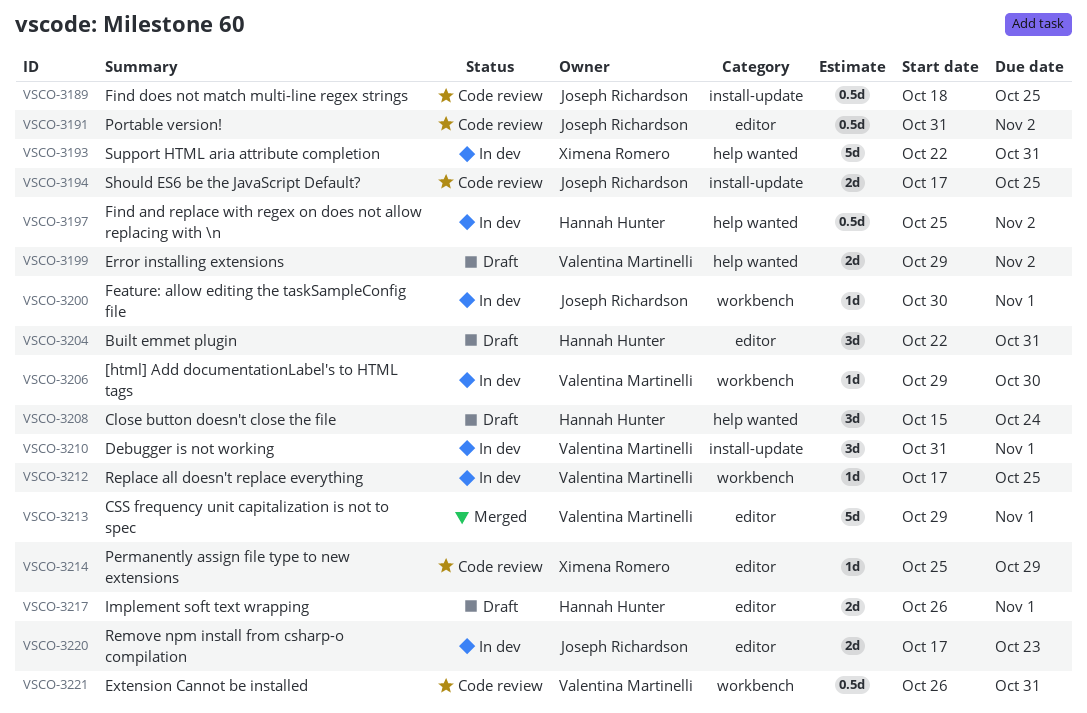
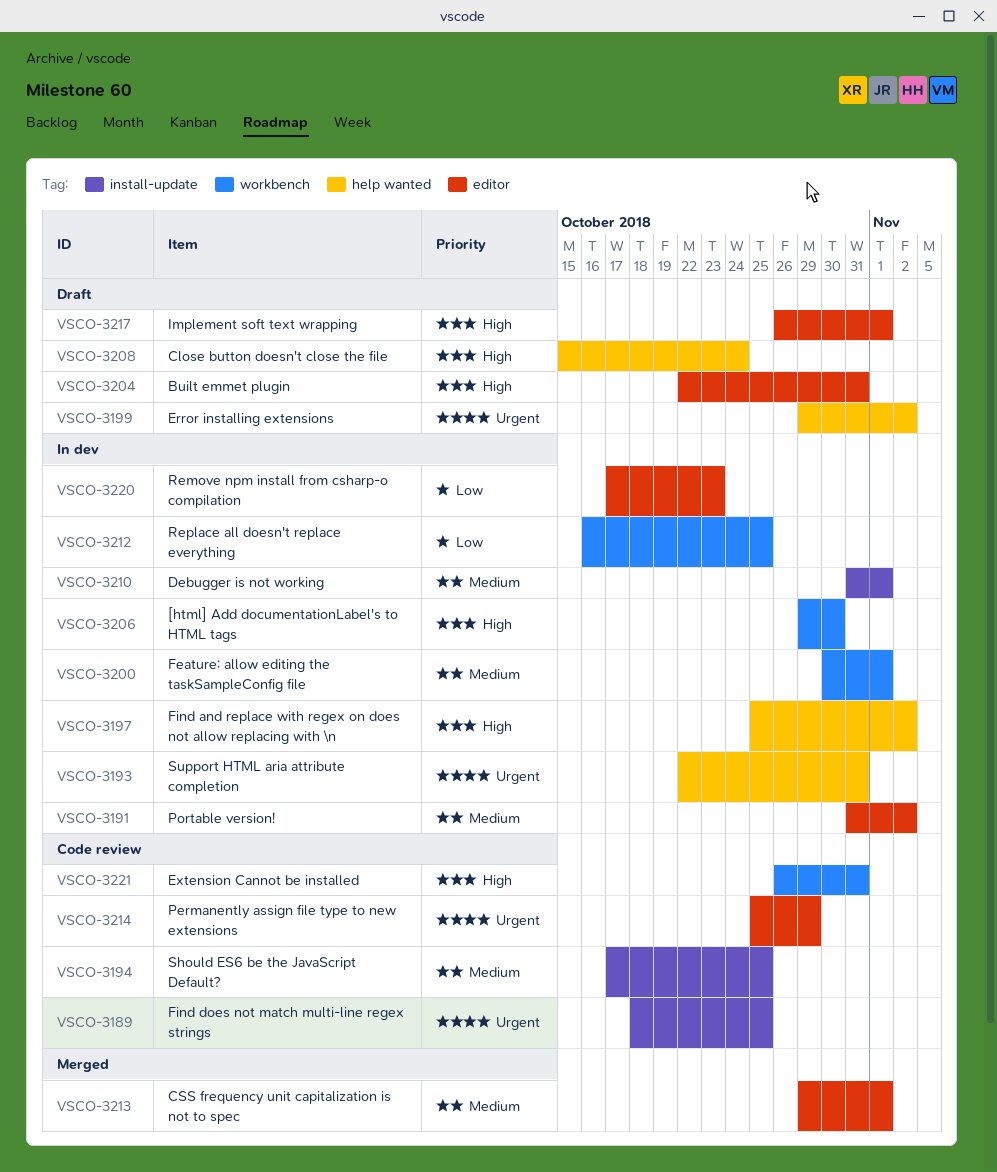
VSCO-3191, status: Code review -> In dev
VSCO-3212, start: Oct 17 -> Oct 16

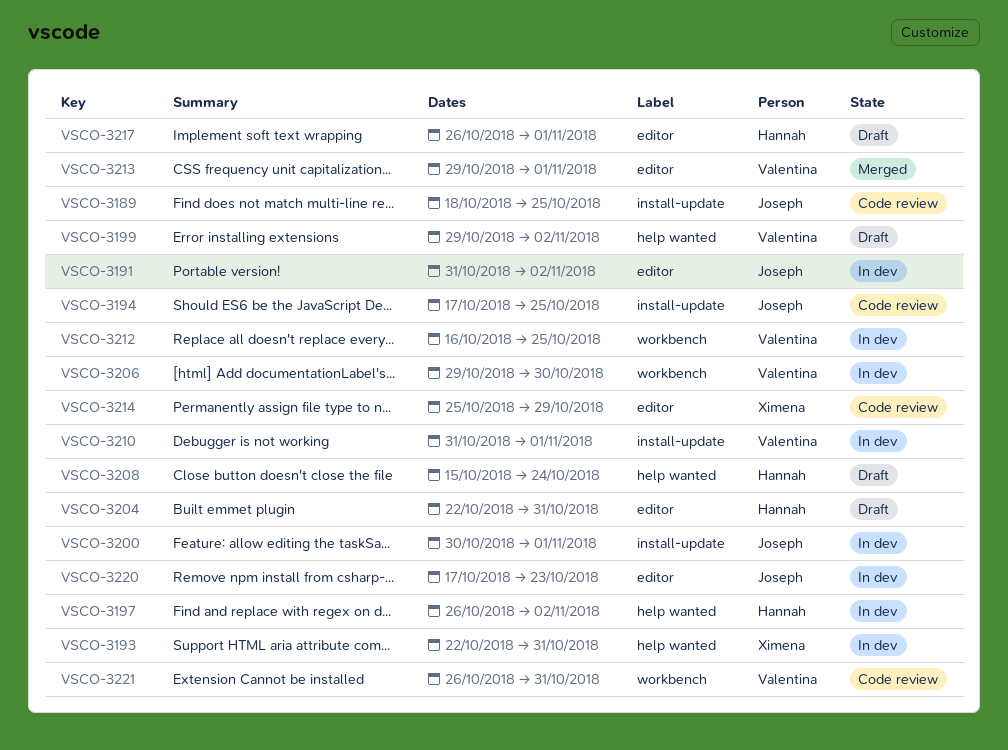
VSCO-3197, start: Oct 25 -> Oct 26
VSCO-3200, label: workbench -> install-update

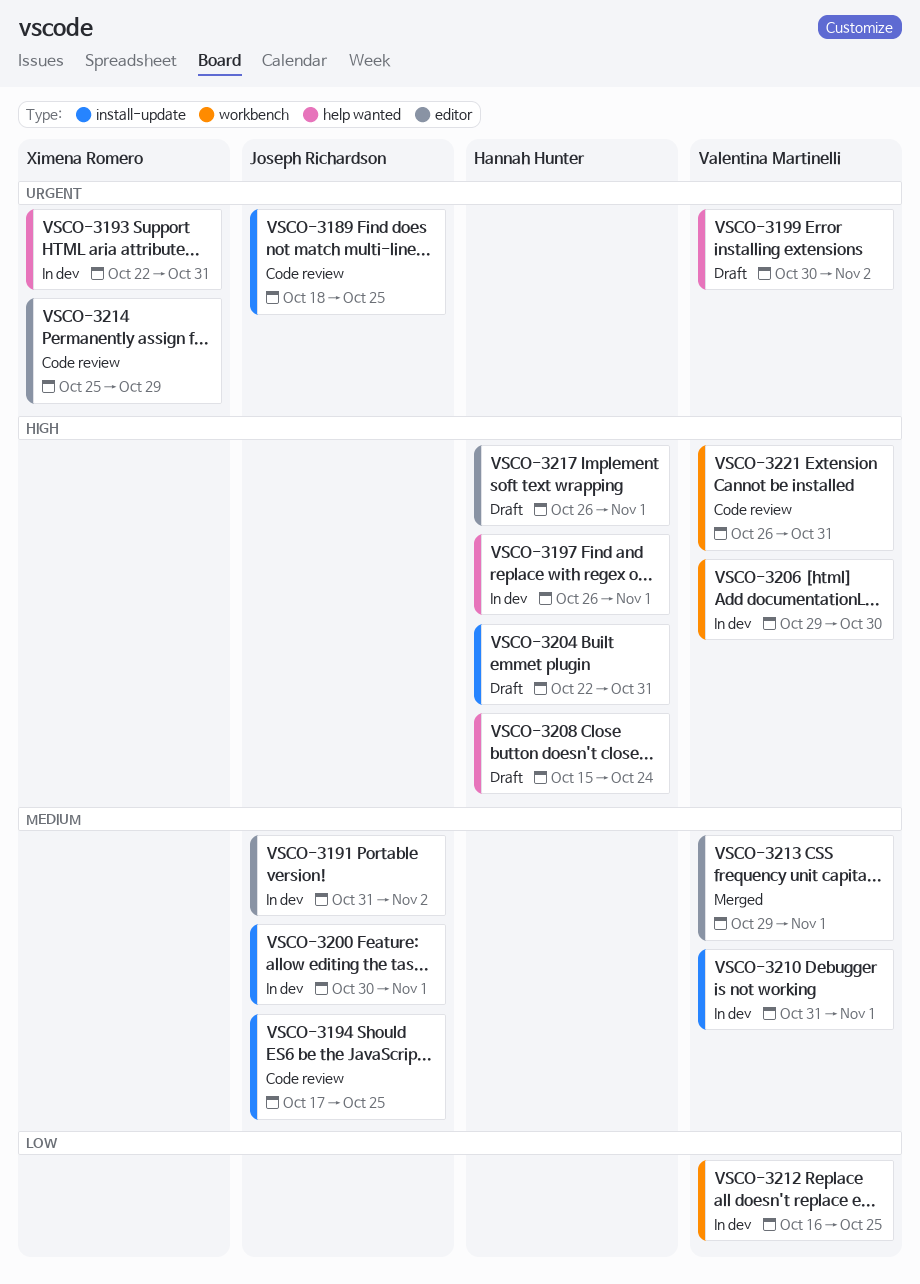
VSCO-3197, due: Nov 2 -> Nov 1
VSCO-3199, start: Oct 29 -> Oct 30
VSCO-3204, label: editor -> install-update
VSCO-3220: present -> none

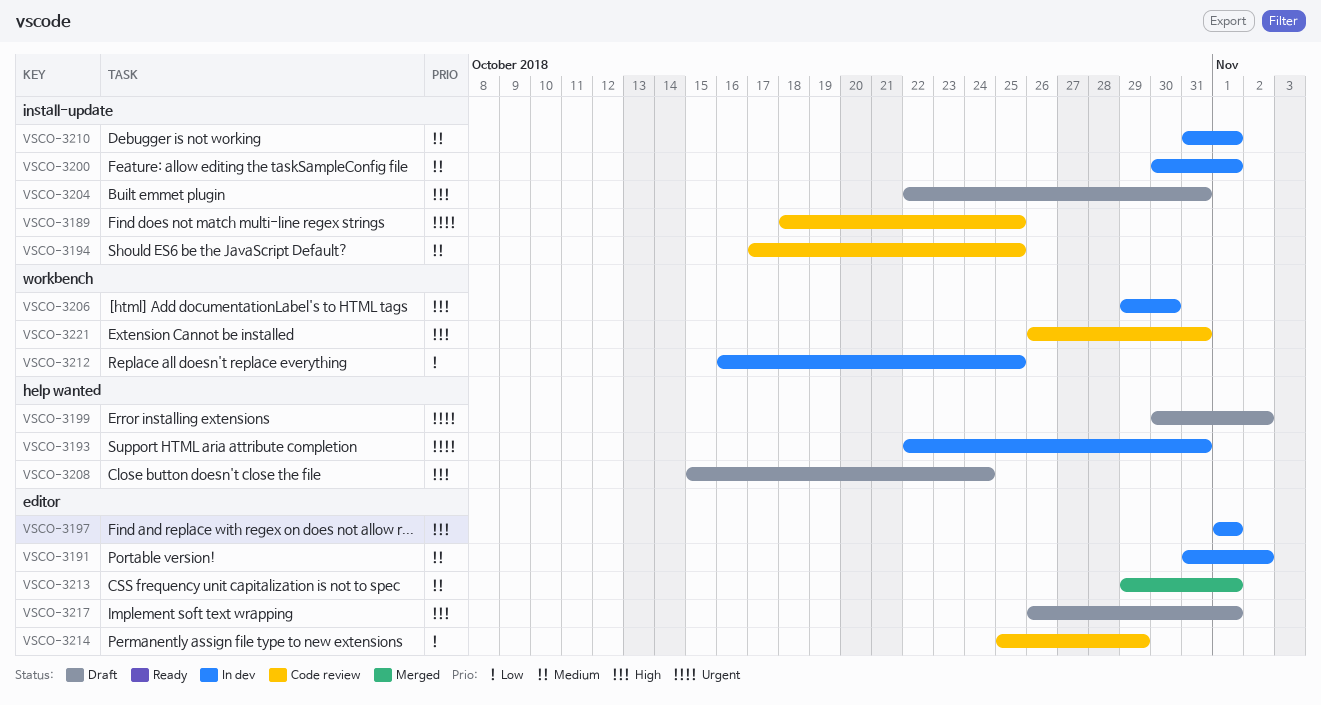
VSCO-3197, label: help wanted -> editor
VSCO-3197, start: Oct 26 -> Nov 1
VSCO-3214, priority: Urgent -> Low

